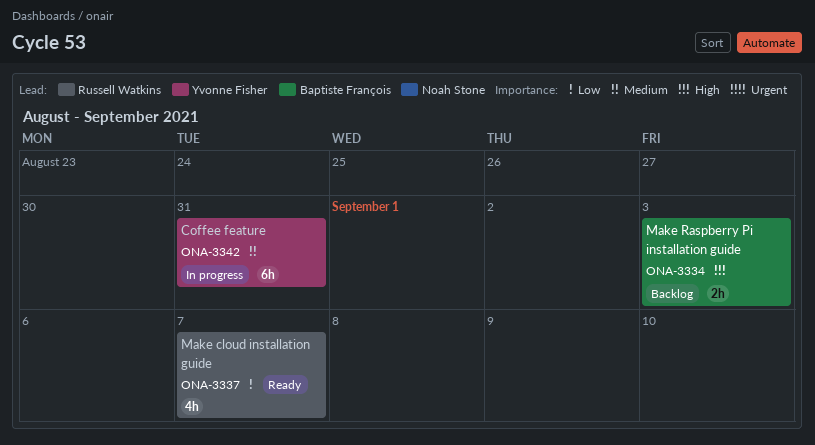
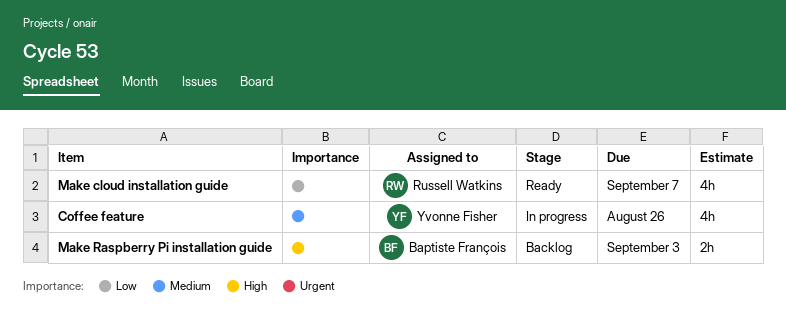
Coffee feature, estimate: 6h -> 4h
Coffee feature, due: Aug 31 -> Aug 26

